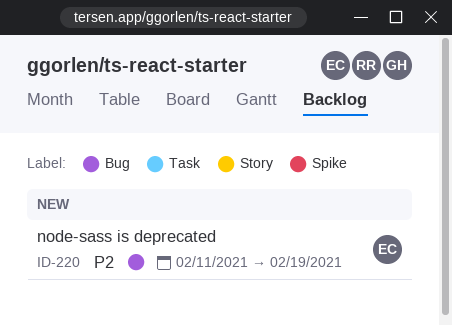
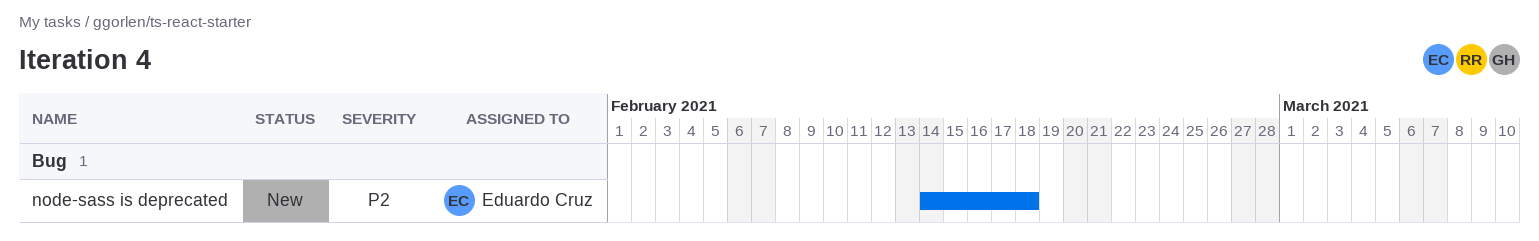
node-sass is deprecated, start: Feb 11 -> Feb 14
node-sass is deprecated, due: Feb 19 -> Feb 18

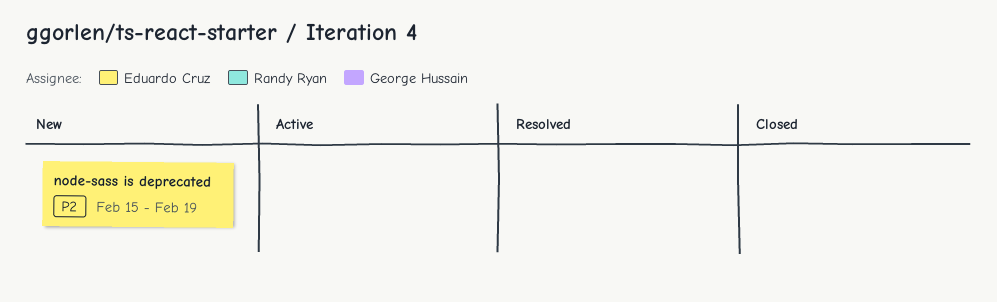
node-sass is deprecated, start: Feb 14 -> Feb 15
node-sass is deprecated, due: Feb 18 -> Feb 19

